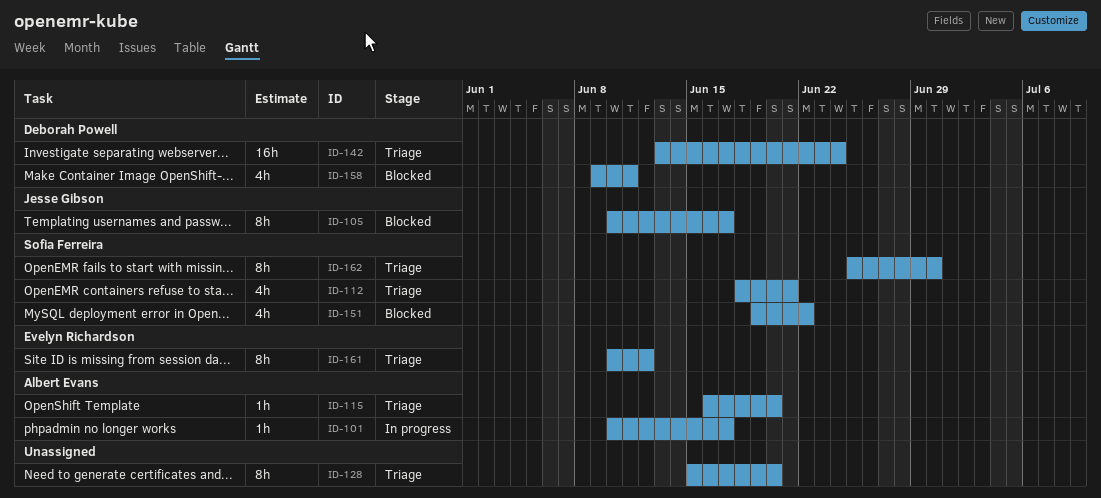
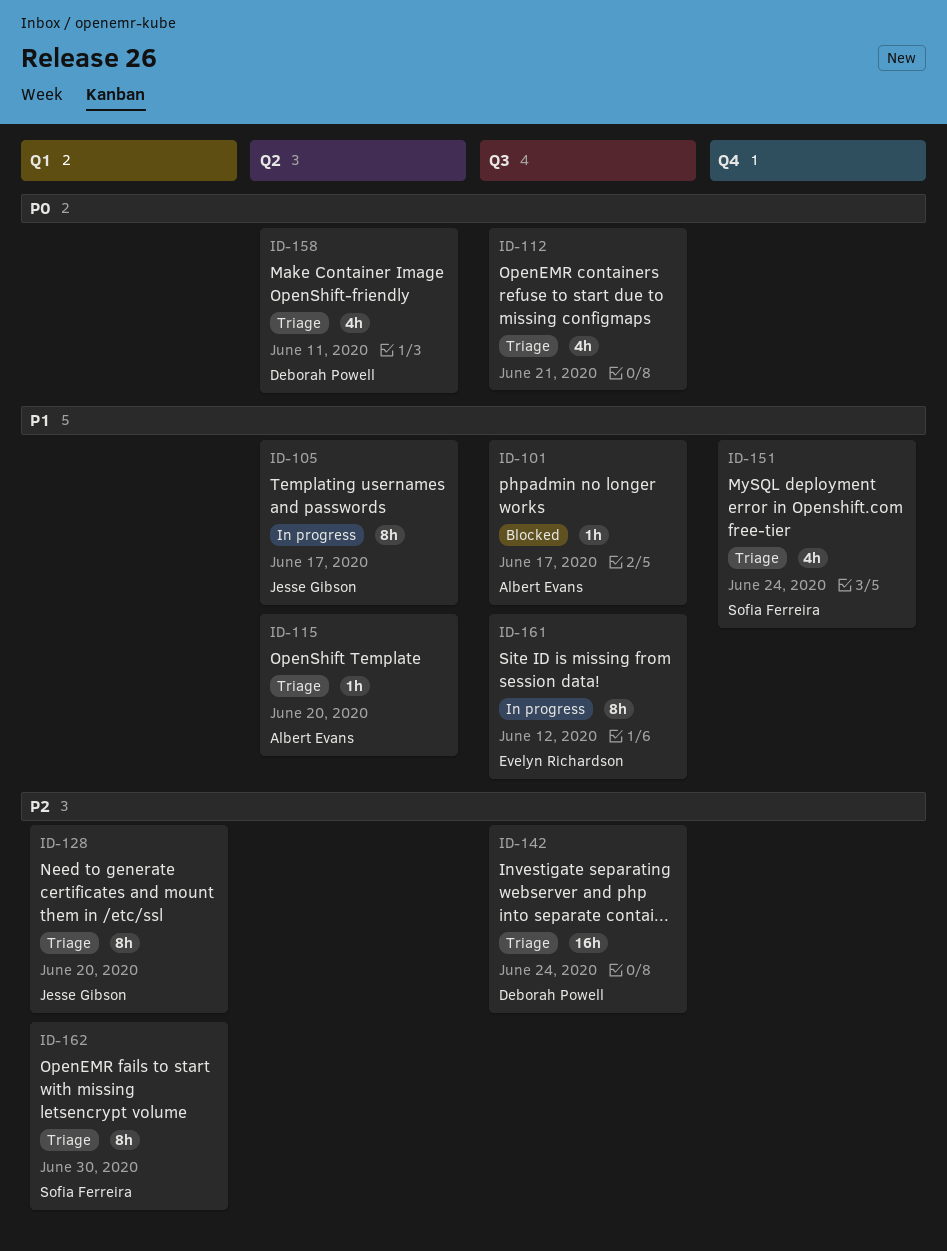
ID-101, status: In progress -> Blocked
ID-105, status: Blocked -> In progress
ID-112, owner: Sofia Ferreira -> none
ID-128, owner: none -> Jesse Gibson
ID-151, status: Blocked -> Triage
ID-151, due: Jun 22 -> Jun 24
ID-158, status: Blocked -> Triage
ID-161, status: Triage -> In progress

